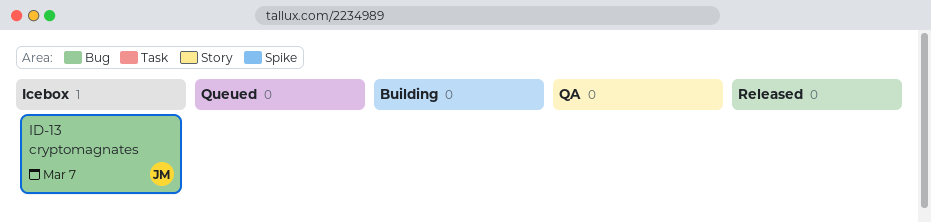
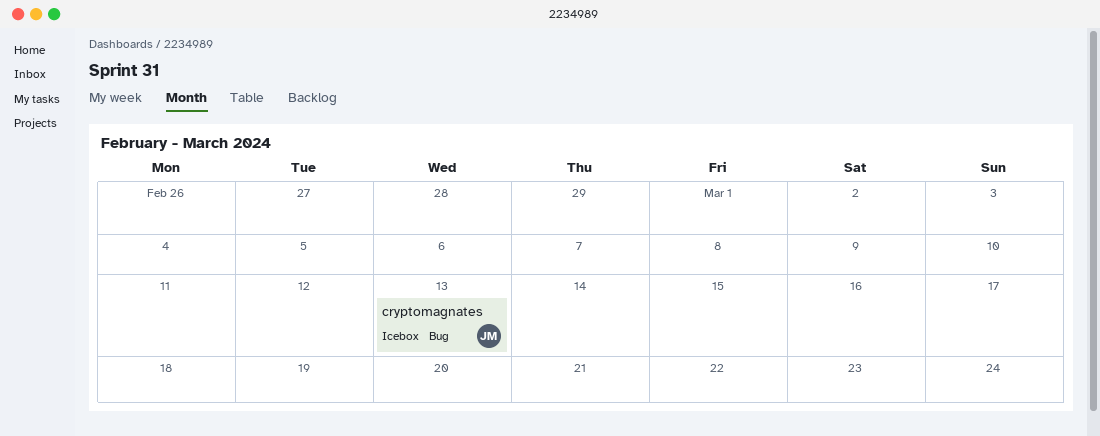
cryptomagnates, due: Mar 7 -> Mar 13

